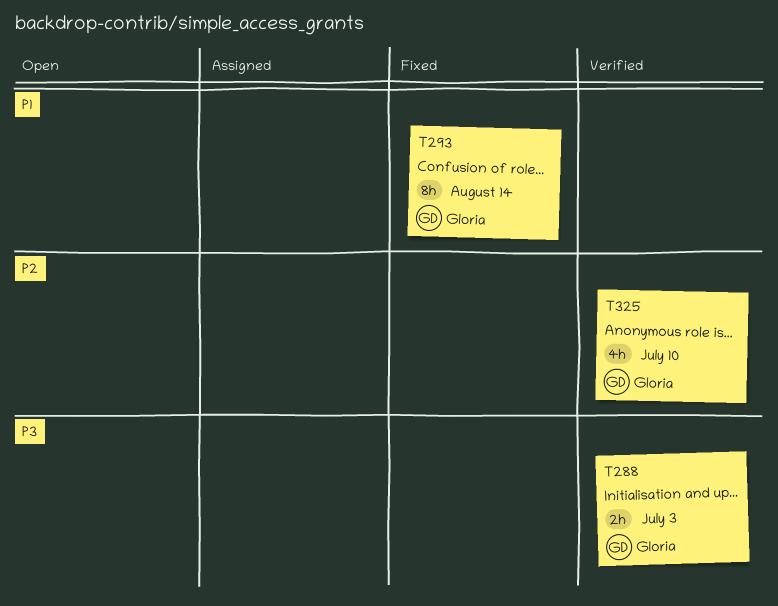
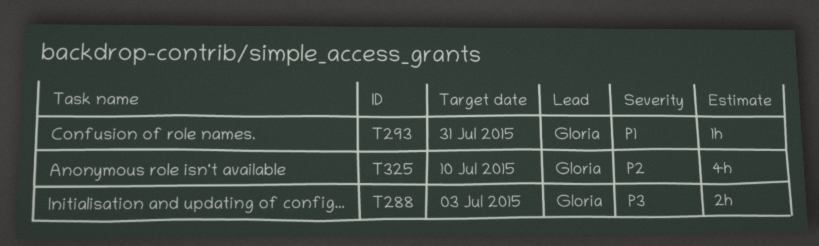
T293, estimate: 8h -> 1h
T293, due: Aug 14 -> Jul 31

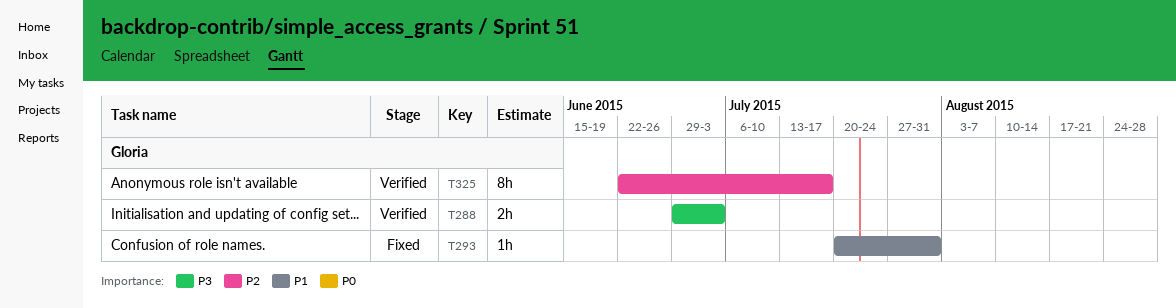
T325, estimate: 4h -> 8h
T325, due: Jul 10 -> Jul 17

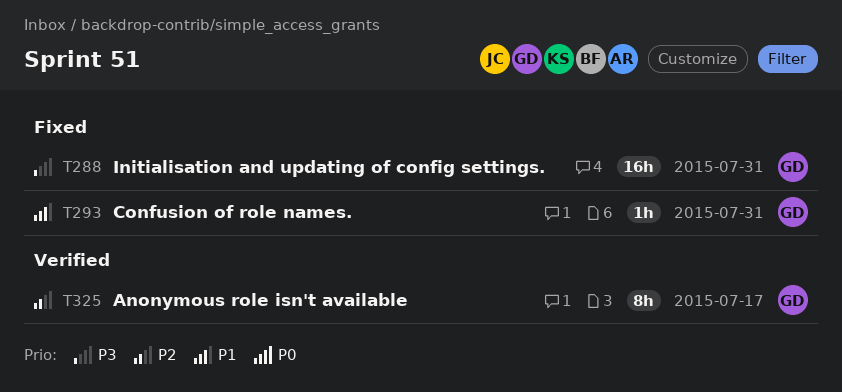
T288, status: Verified -> Fixed
T288, estimate: 2h -> 16h
T288, due: Jul 3 -> Jul 31

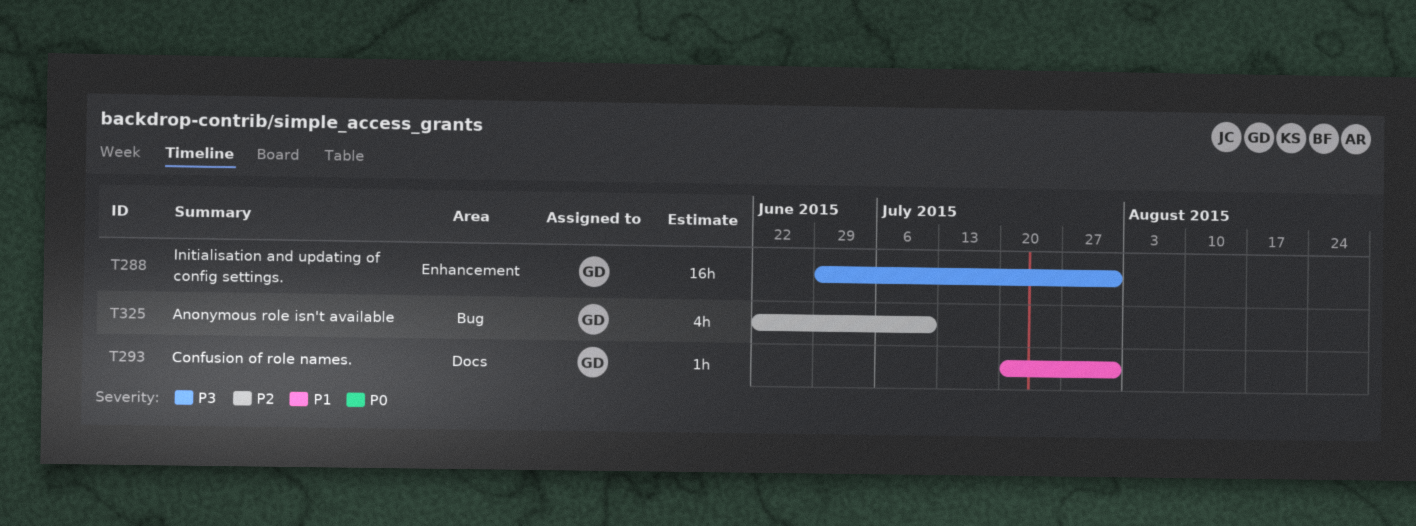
T325, estimate: 8h -> 4h
T325, due: Jul 17 -> Jul 10

